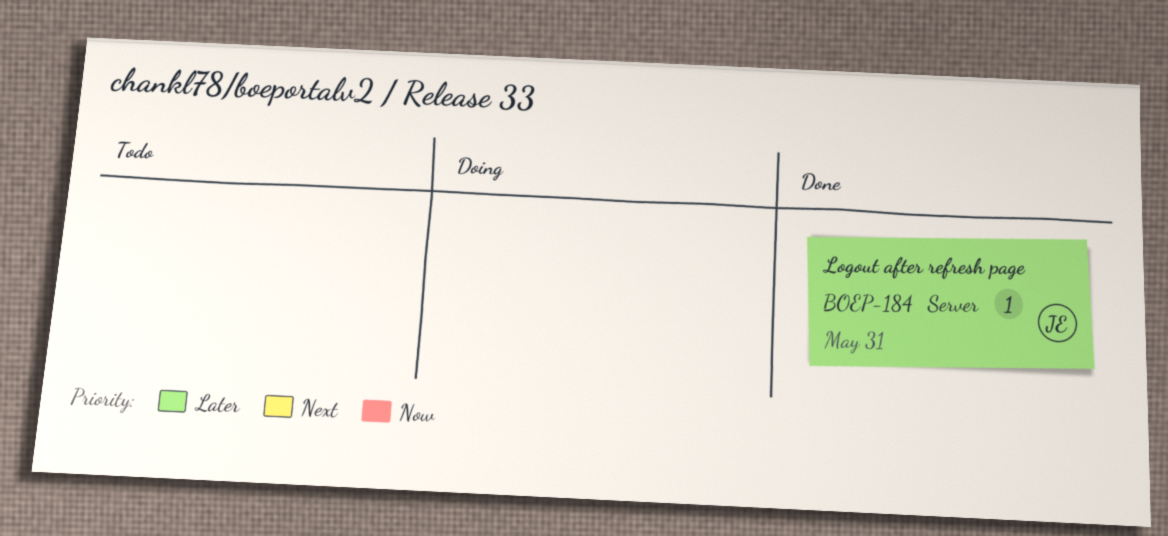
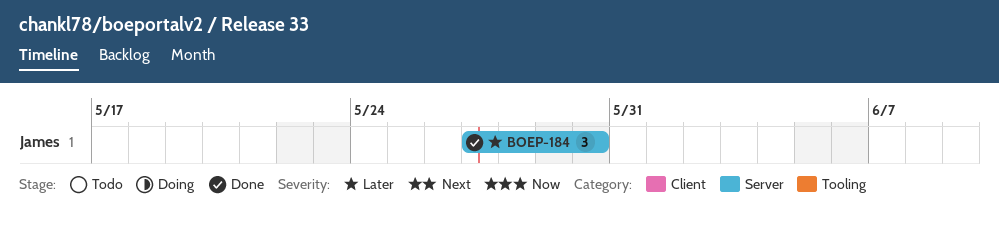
BOEP-184, estimate: 1 -> 3
BOEP-184, due: May 31 -> May 30

